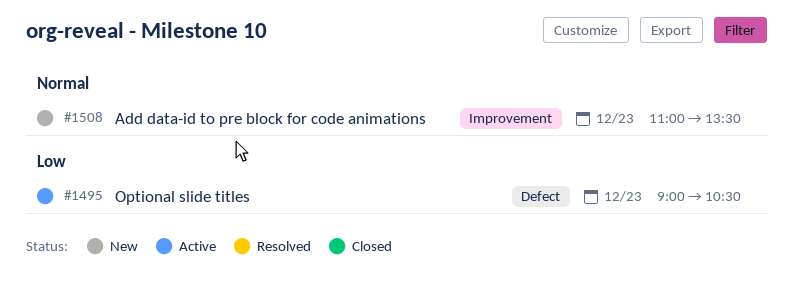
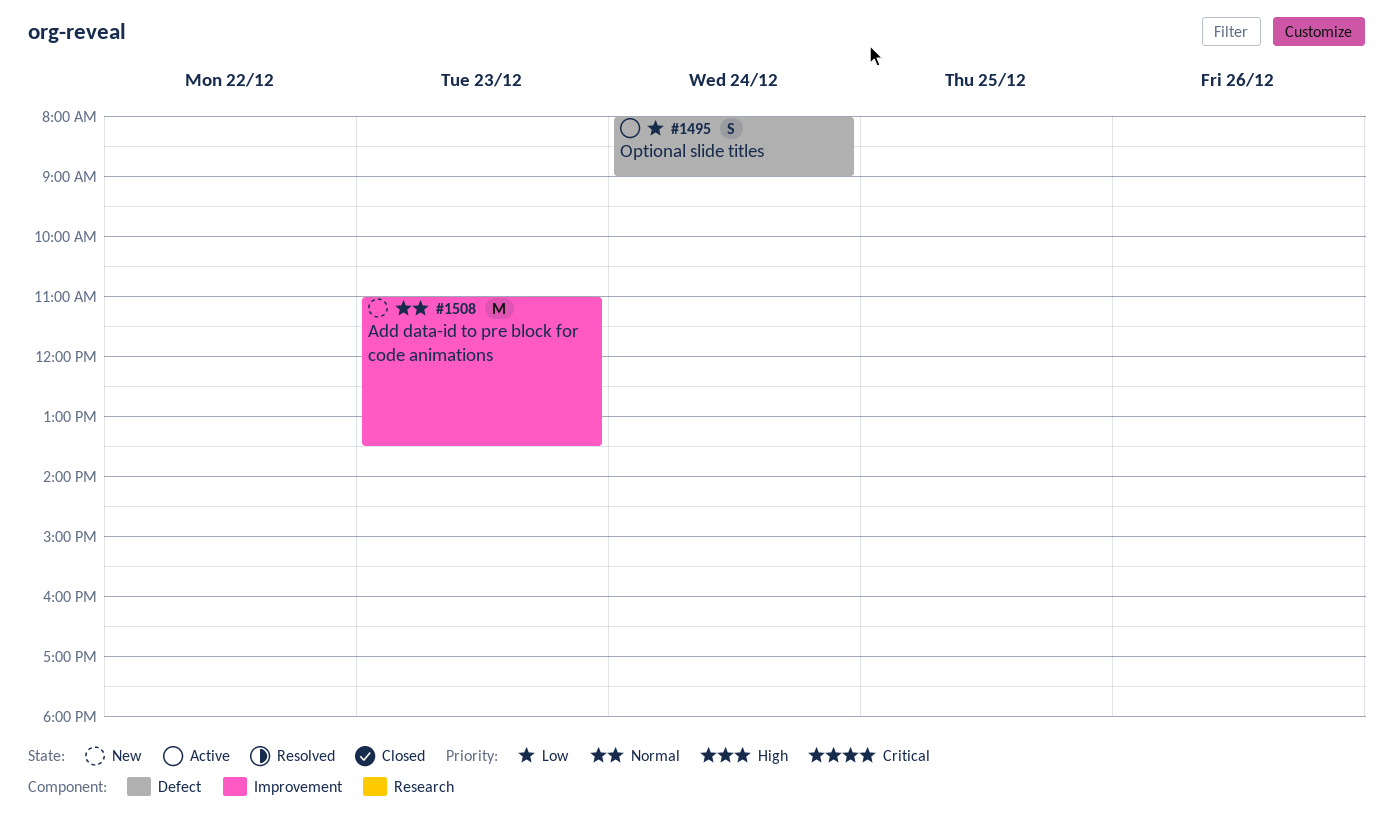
#1495, day: Dec 23 -> Dec 24
#1495, begins: 09:00 -> 08:00
#1495, ends: 10:30 -> 09:00

